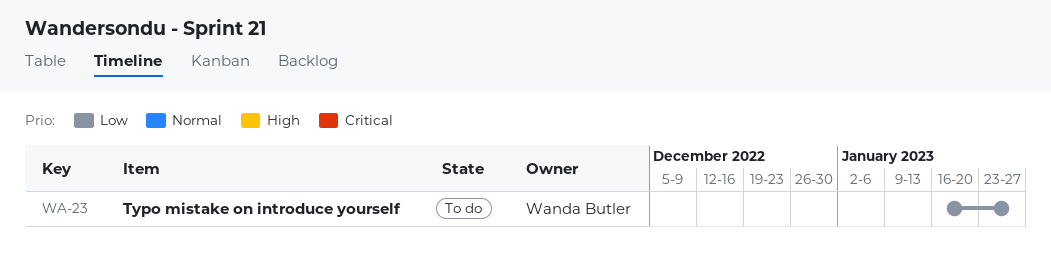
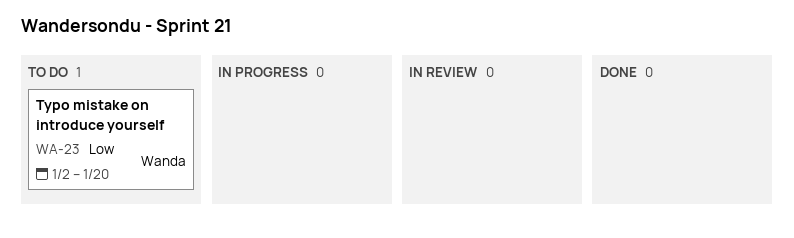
WA-23, start: Jan 16 -> Jan 2
WA-23, due: Jan 27 -> Jan 20

